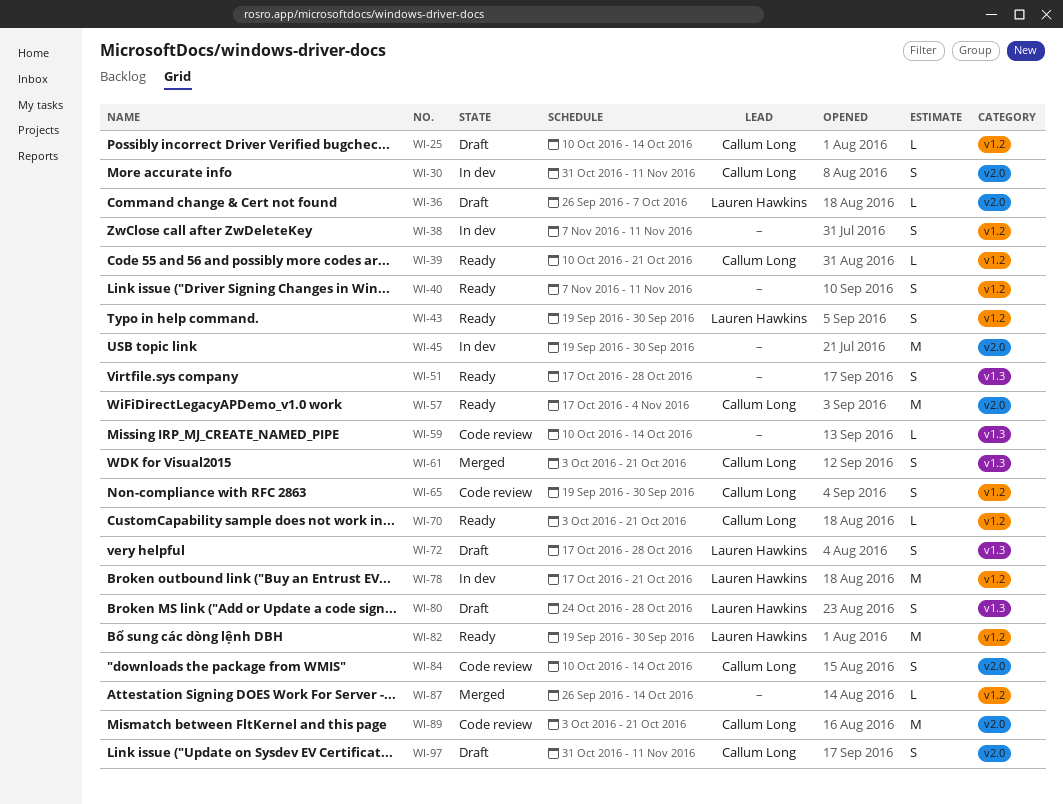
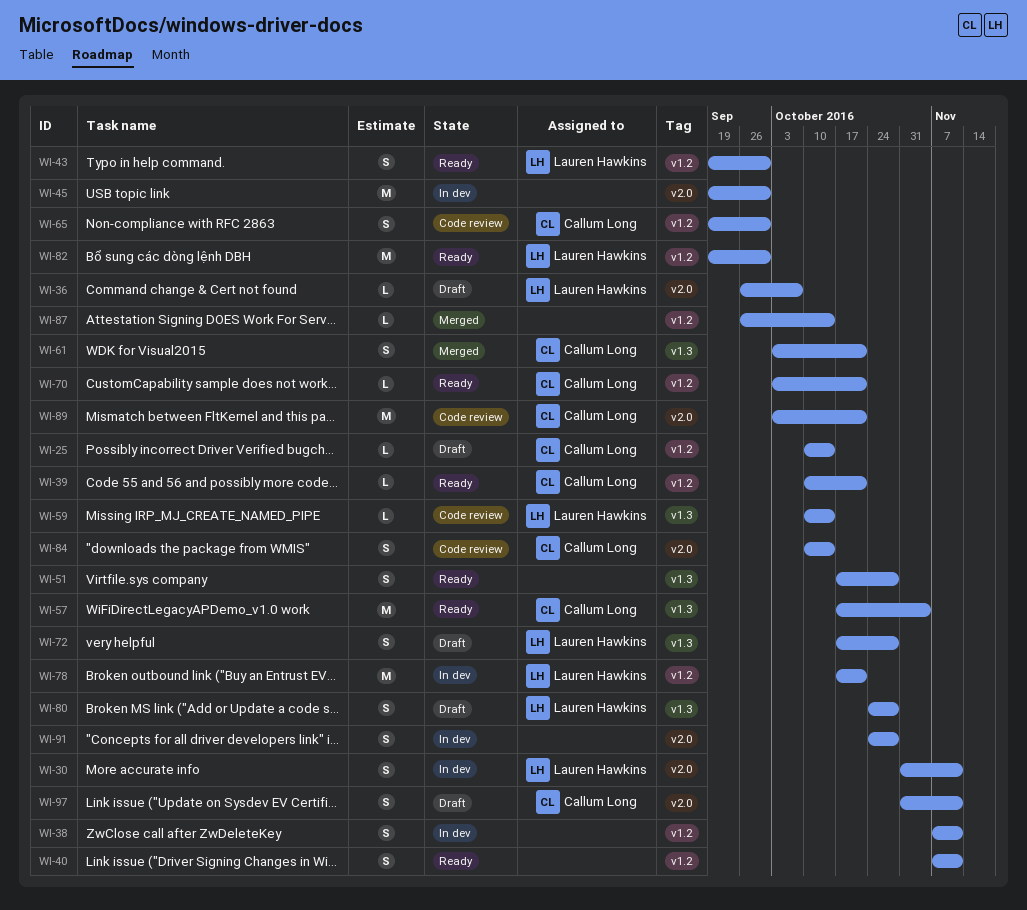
WI-30, owner: Callum Long -> Lauren Hawkins
WI-57, label: v2.0 -> v1.3
WI-59, owner: none -> Lauren Hawkins
WI-91: none -> present

